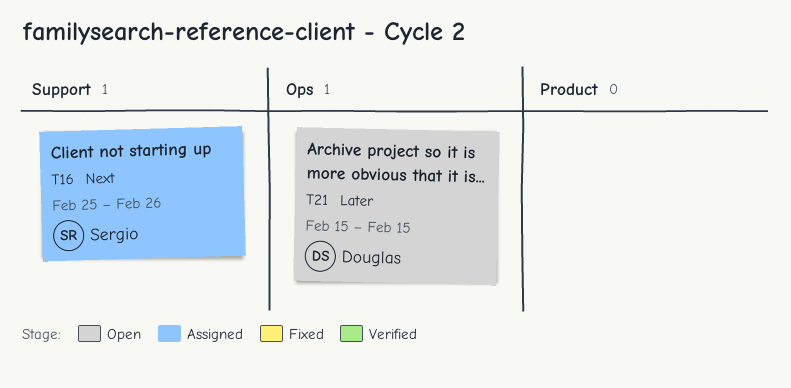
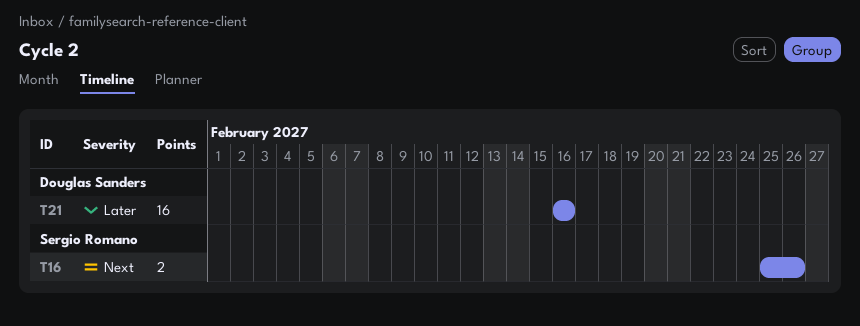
T21, start: Feb 15 -> Feb 16
T21, due: Feb 15 -> Feb 16

